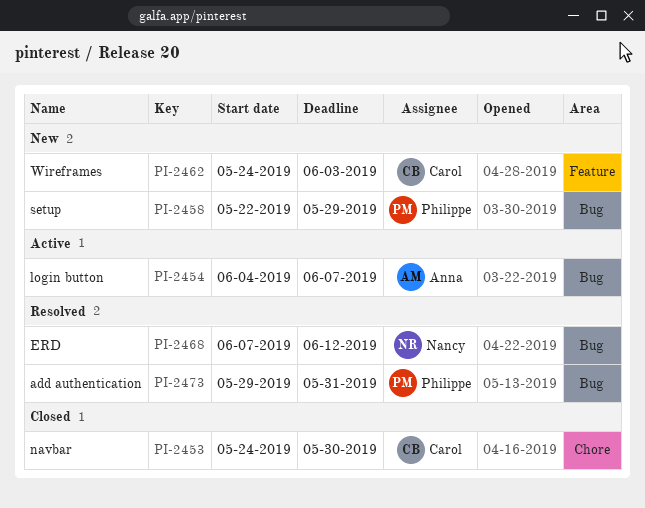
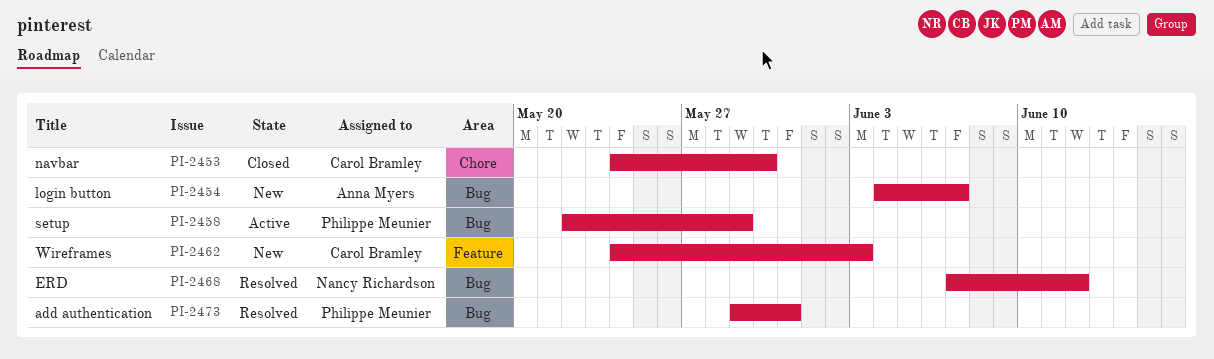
PI-2454, status: Active -> New
PI-2458, status: New -> Active

